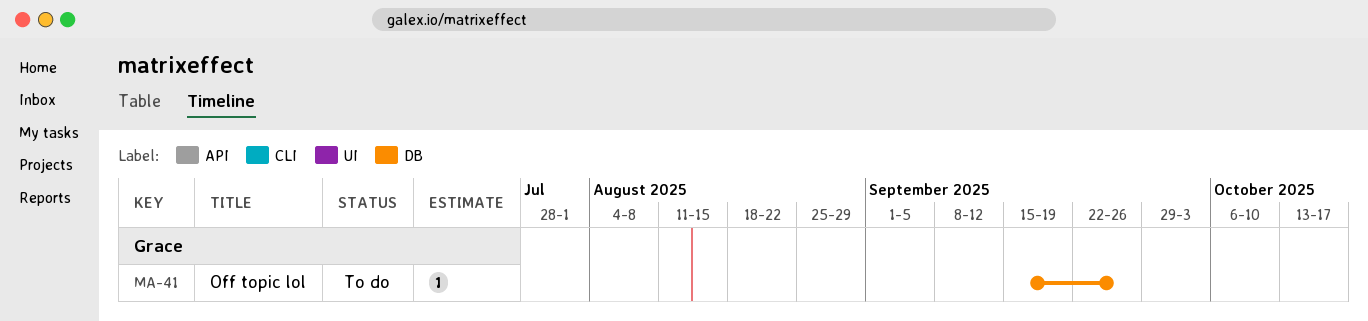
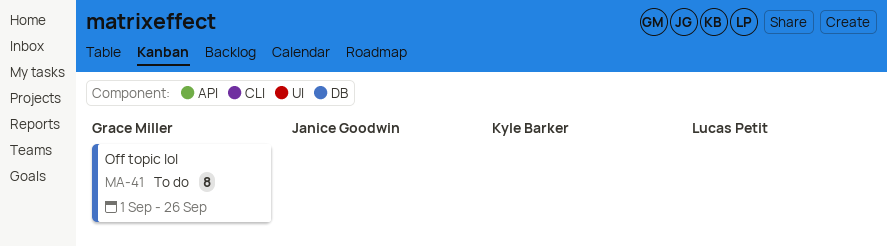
MA-41, estimate: 1 -> 8
MA-41, start: Sep 15 -> Sep 1

